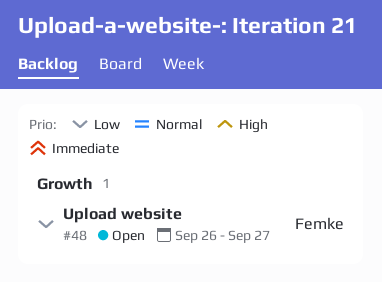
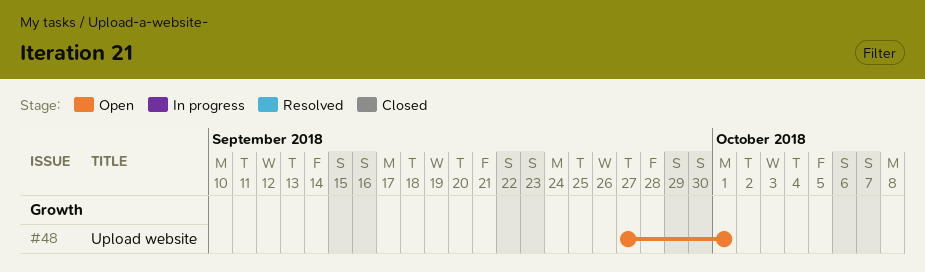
#48, start: Sep 26 -> Sep 27
#48, due: Sep 27 -> Oct 1

